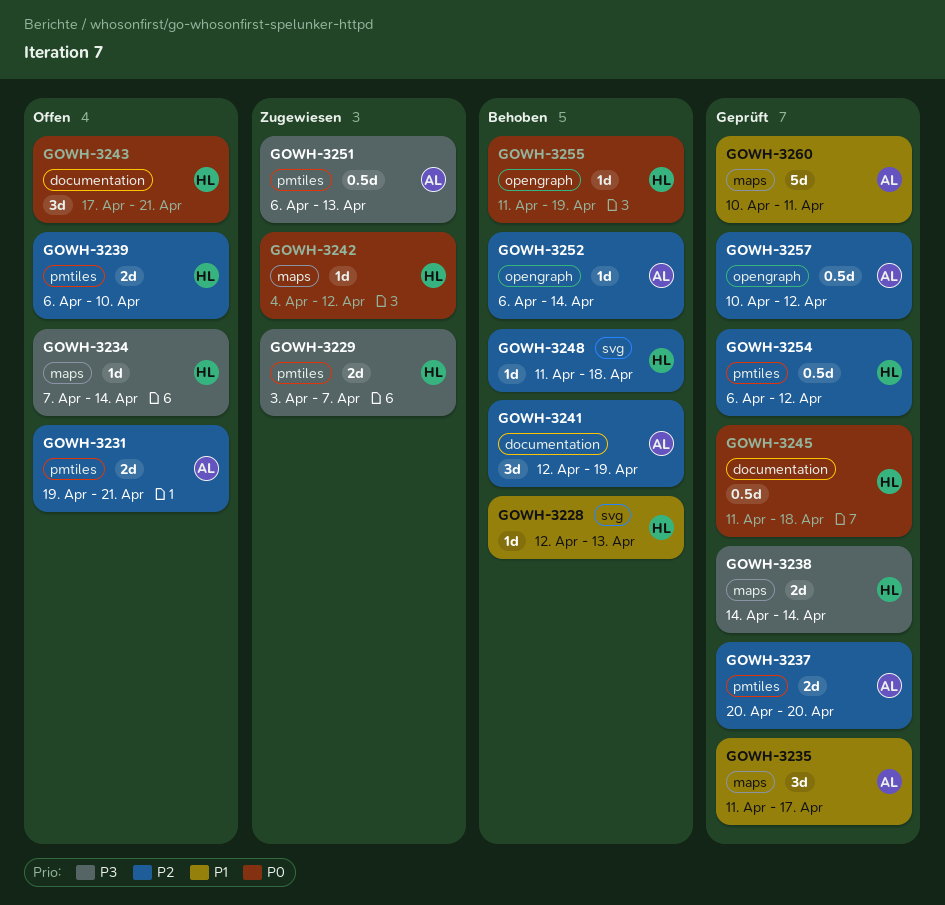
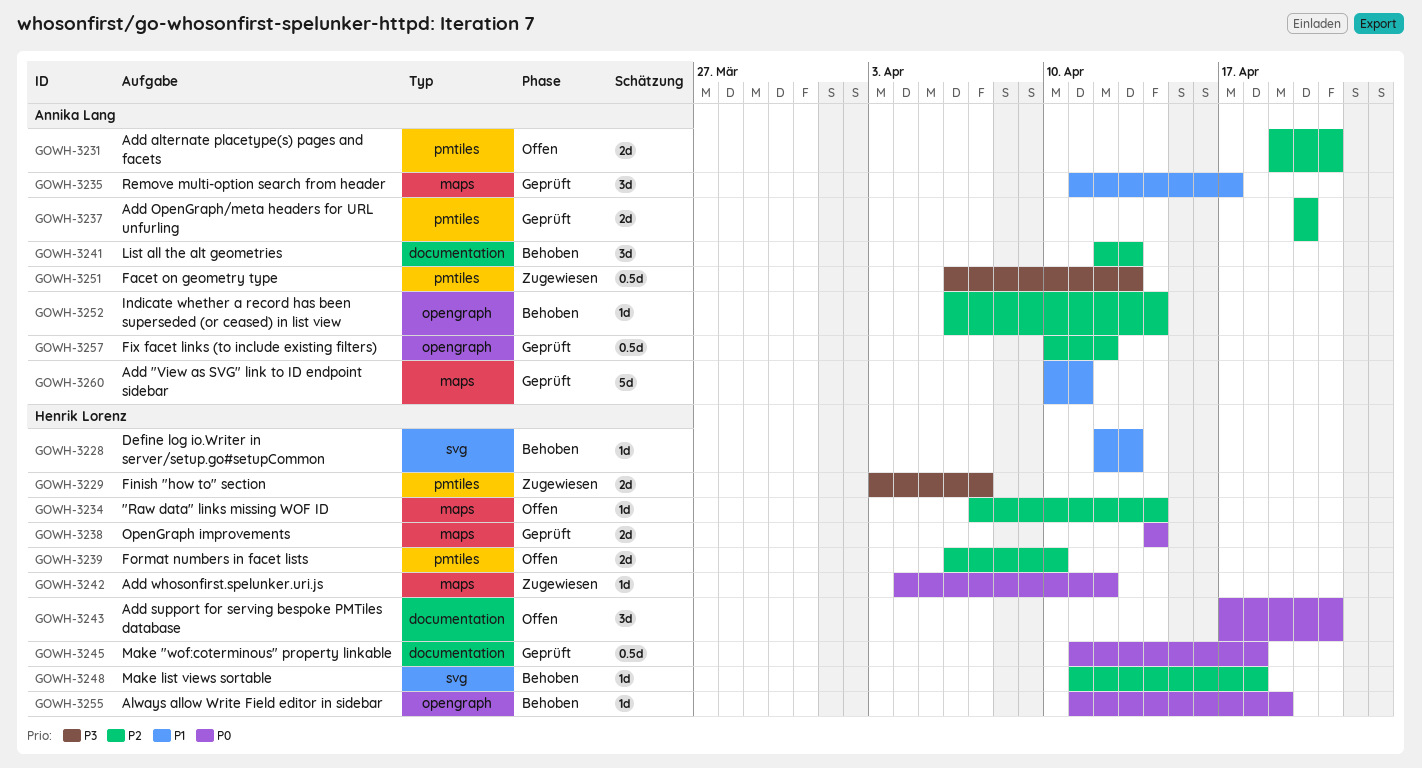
GOWH-3234, priority: P3 -> P2
GOWH-3238, priority: P3 -> P0
GOWH-3241, due: Apr 19 -> Apr 13
GOWH-3254: present -> none

